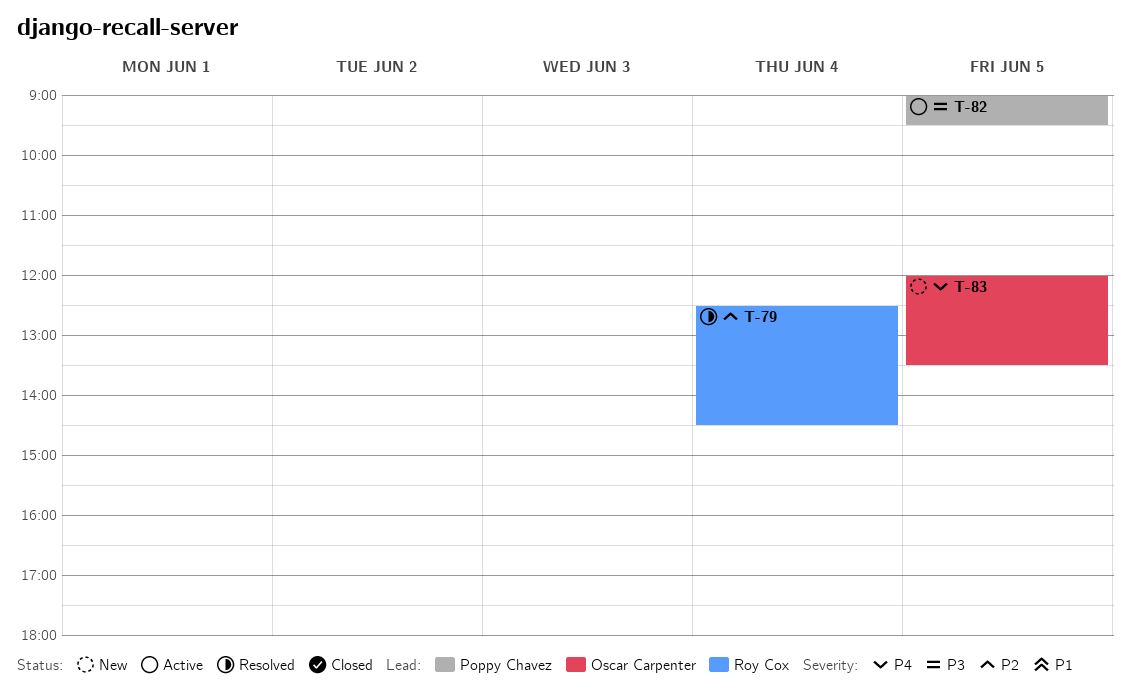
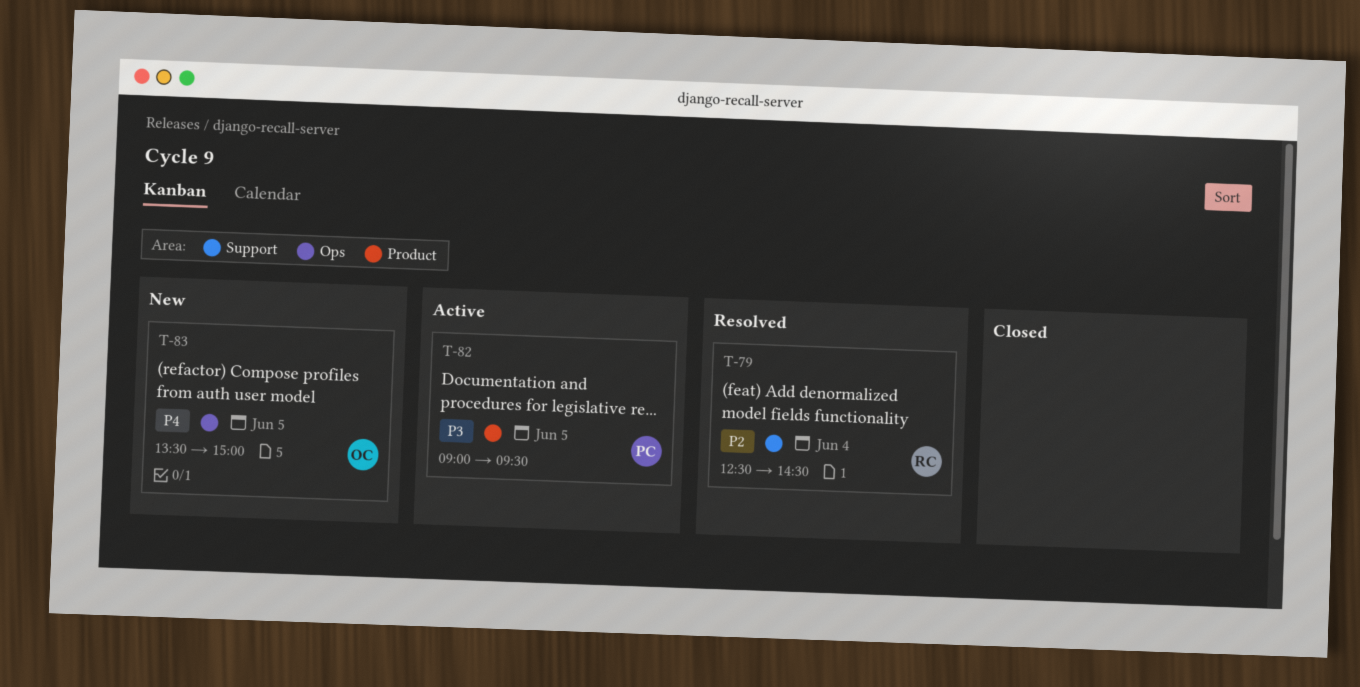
T-83, begins: 12:00 -> 13:30
T-83, ends: 13:30 -> 15:00

